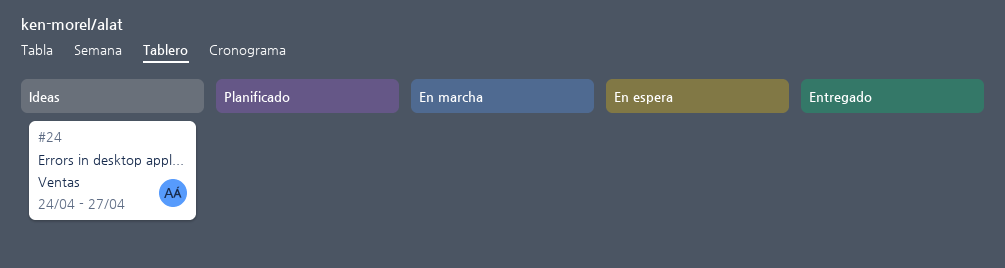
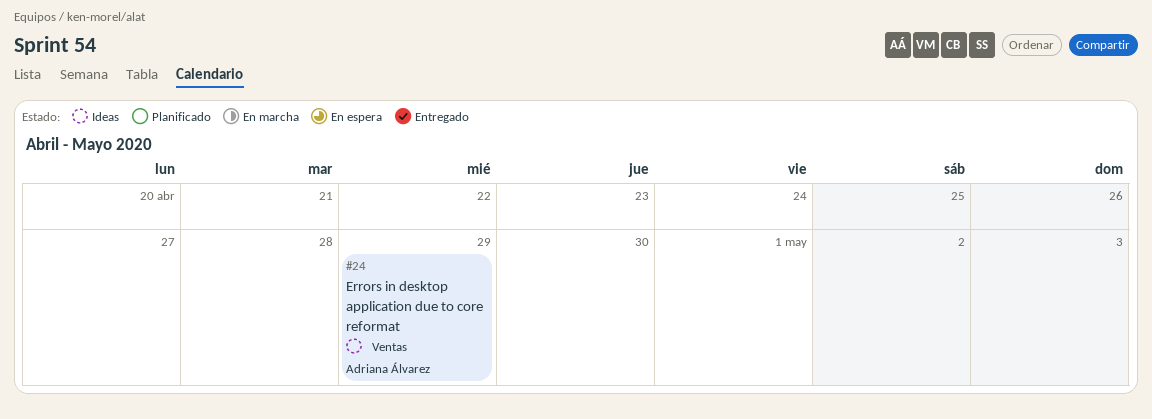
#24, due: Apr 27 -> Apr 29

